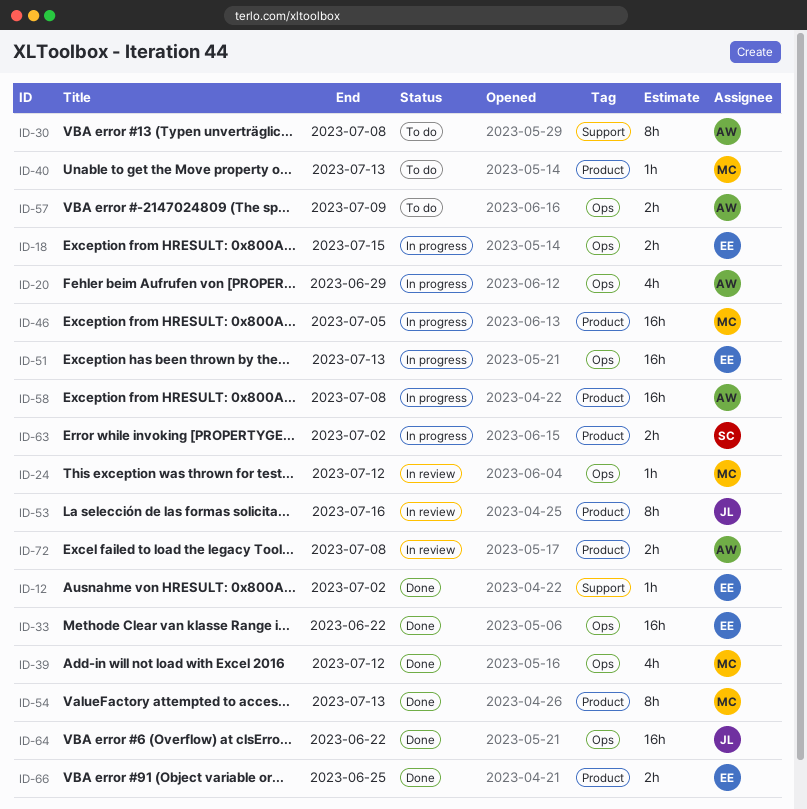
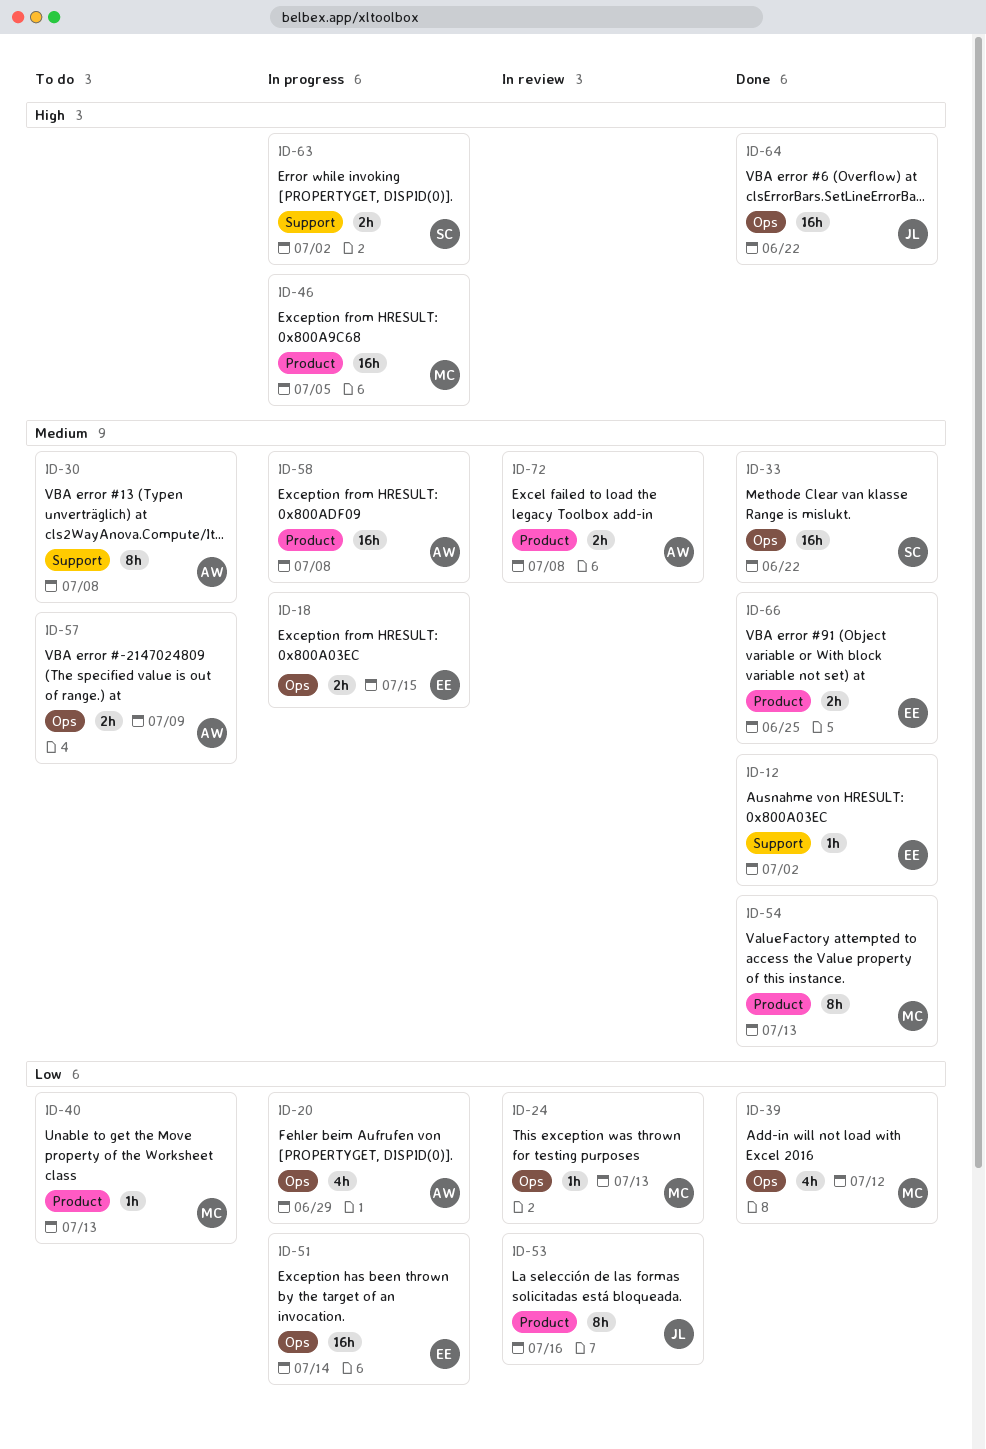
ID-24, due: Jul 12 -> Jul 13
ID-33, owner: EE -> SC
ID-51, due: Jul 13 -> Jul 14
ID-63, label: Product -> Support

